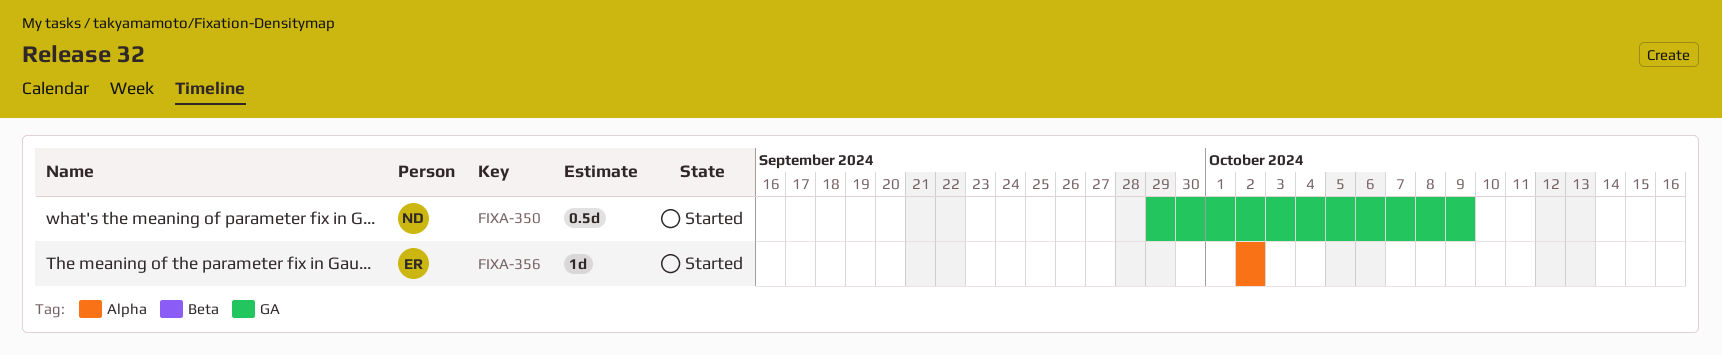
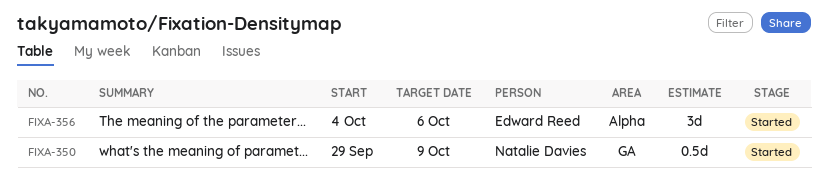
FIXA-356, estimate: 1d -> 3d
FIXA-356, start: Oct 2 -> Oct 4
FIXA-356, due: Oct 2 -> Oct 6

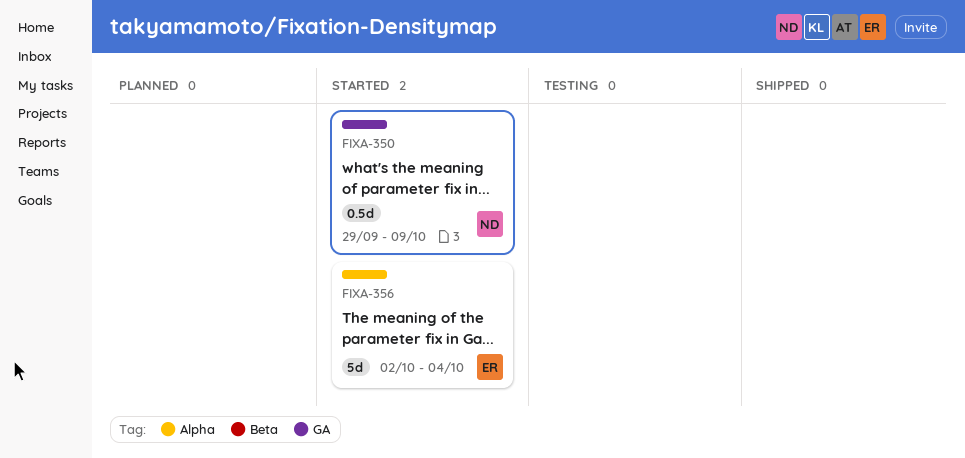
FIXA-356, estimate: 3d -> 5d
FIXA-356, start: Oct 4 -> Oct 2
FIXA-356, due: Oct 6 -> Oct 4

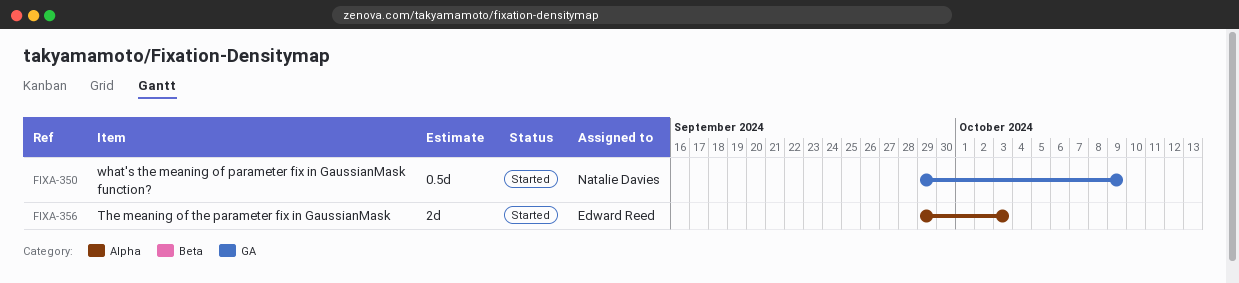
FIXA-356, estimate: 5d -> 2d
FIXA-356, start: Oct 2 -> Sep 29
FIXA-356, due: Oct 4 -> Oct 3

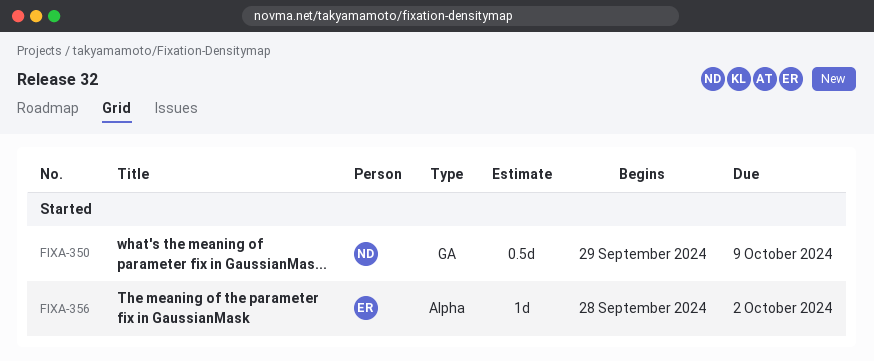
FIXA-356, estimate: 2d -> 1d
FIXA-356, start: Sep 29 -> Sep 28
FIXA-356, due: Oct 3 -> Oct 2

